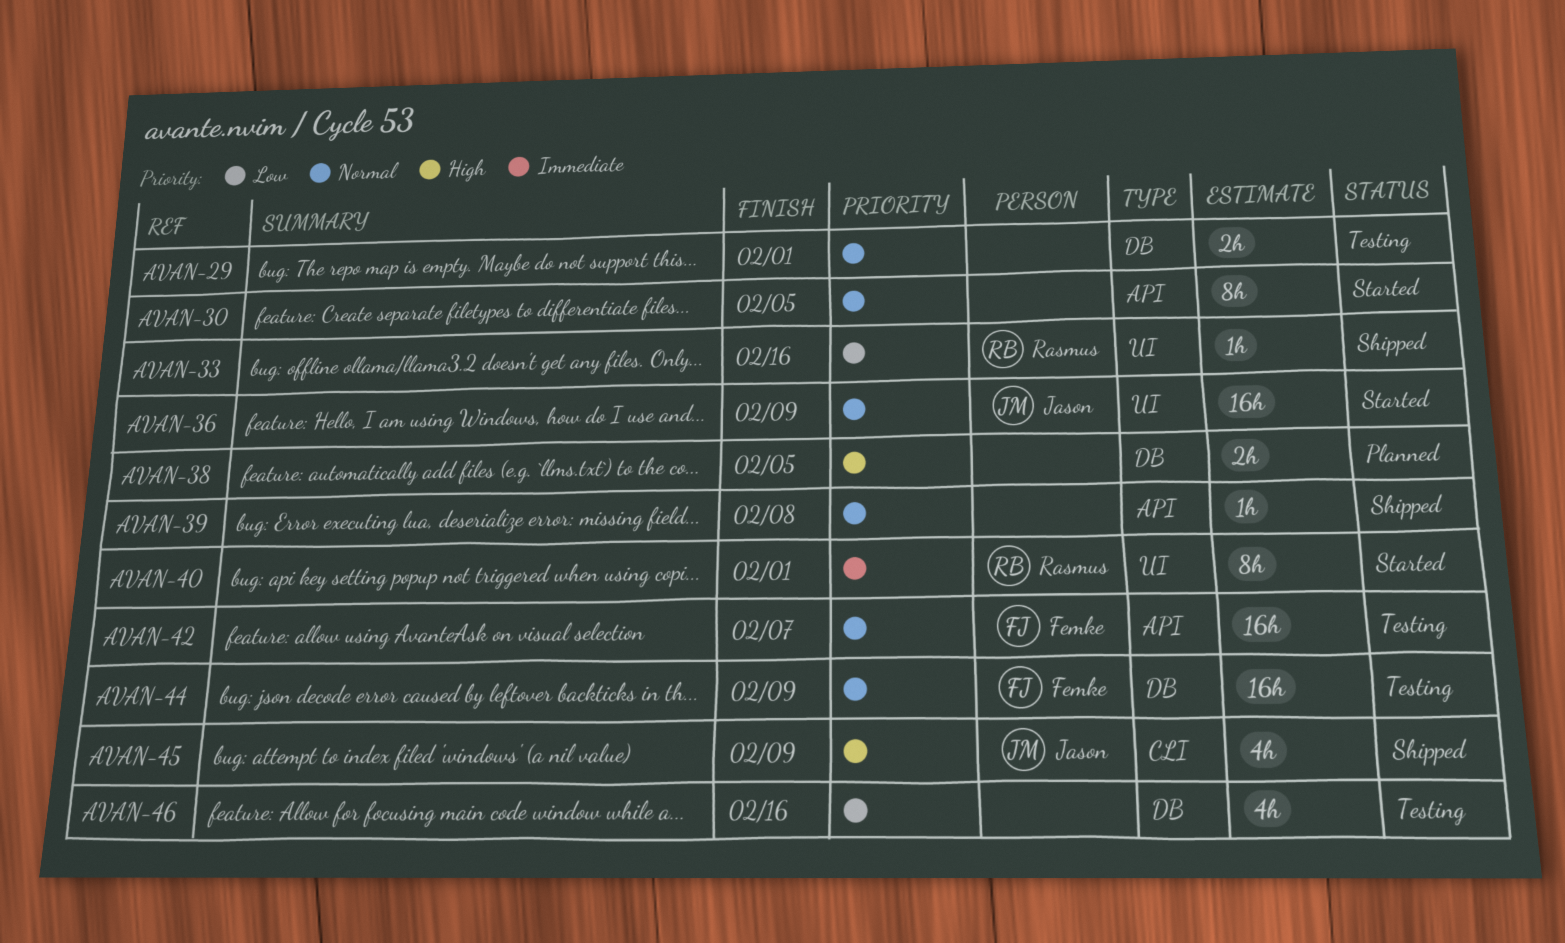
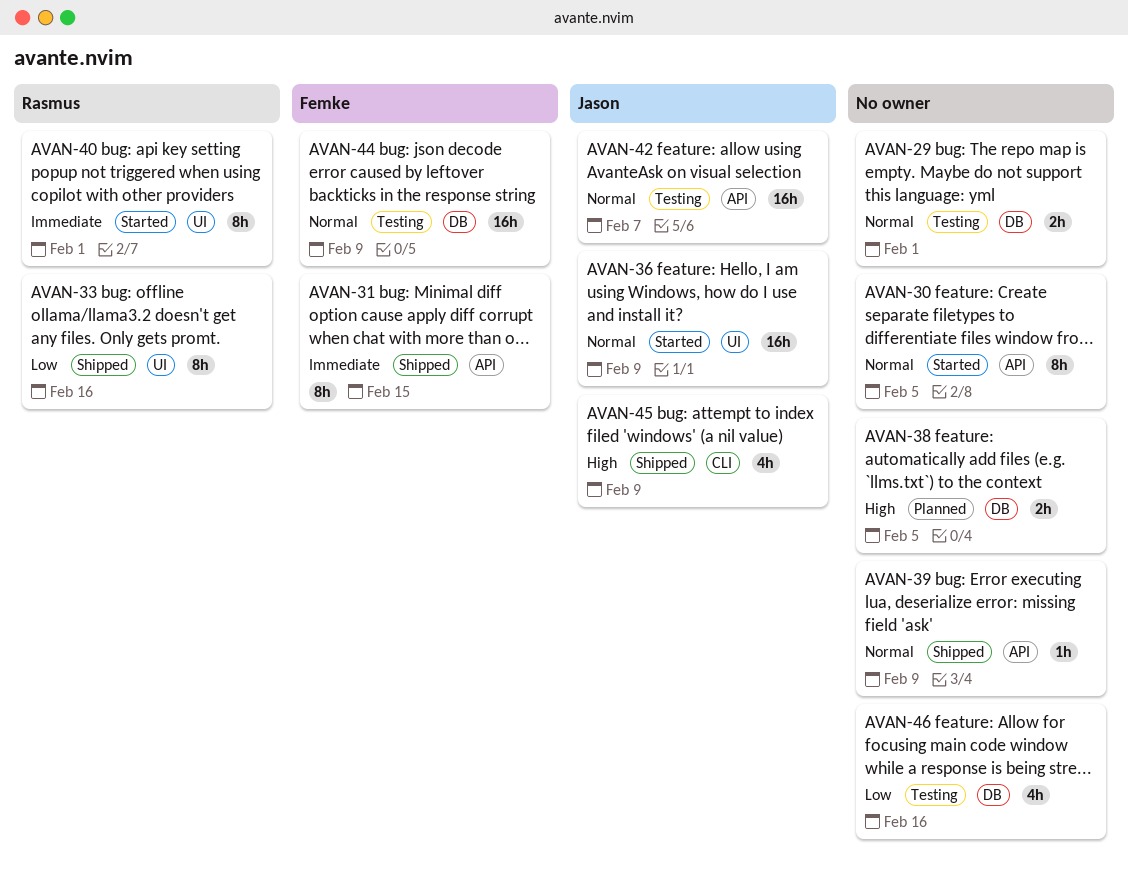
AVAN-31: none -> present
AVAN-33, estimate: 1h -> 8h
AVAN-39, due: Feb 8 -> Feb 9
AVAN-42, owner: Femke -> Jason

